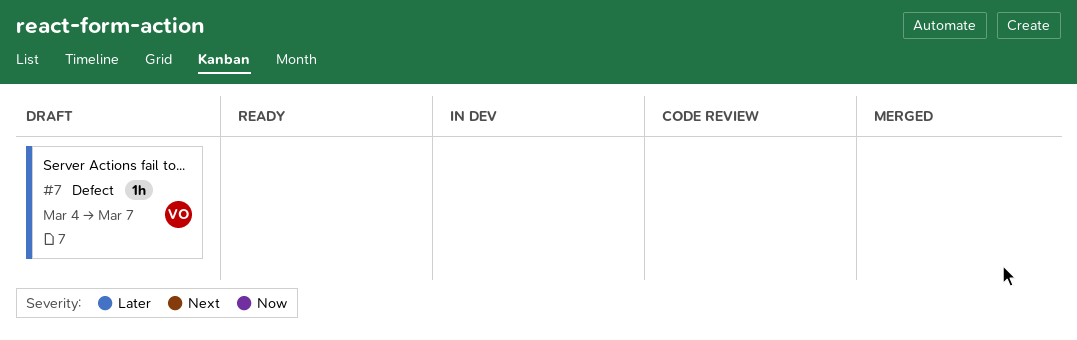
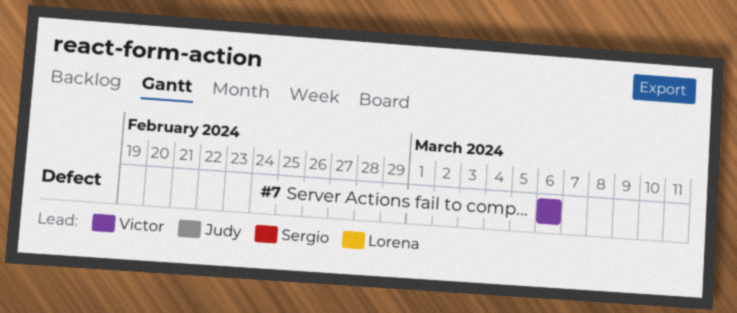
#7, start: Mar 4 -> Mar 6
#7, due: Mar 7 -> Mar 6

